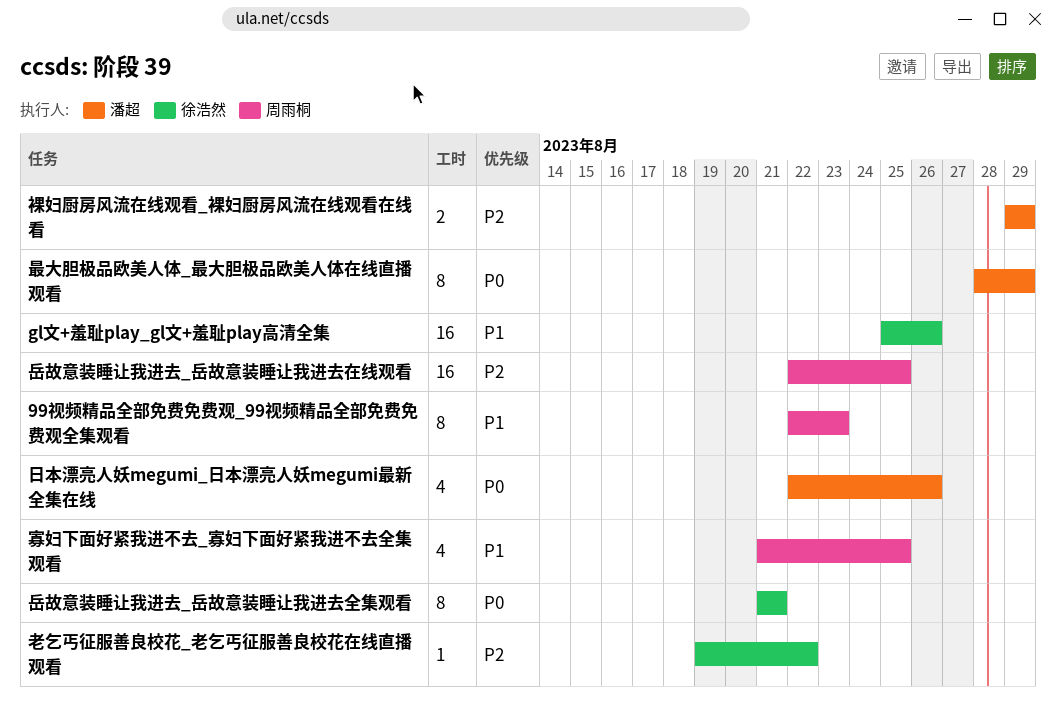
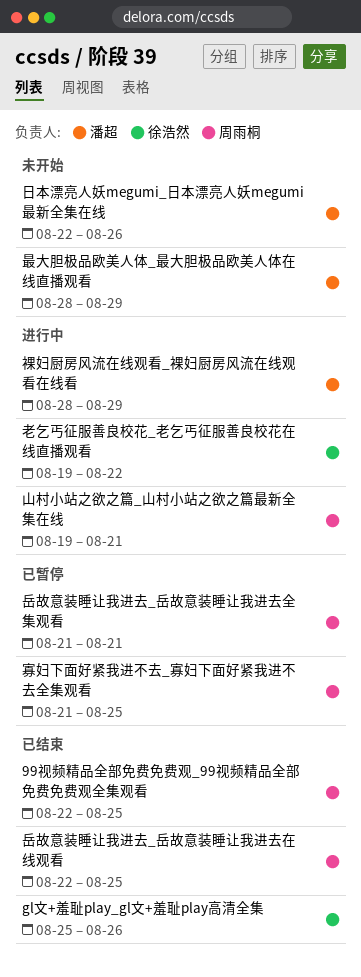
99视频精品全部免费免费观_99视频精品全部免费免费观全集观看, due: Aug 23 -> Aug 25
山村小站之欲之篇_山村小站之欲之篇最新全集在线: none -> present
岳故意装睡让我进去_岳故意装睡让我进去全集观看, owner: 徐浩然 -> 周雨桐
裸妇厨房风流在线观看_裸妇厨房风流在线观看在线看, start: Aug 29 -> Aug 28

